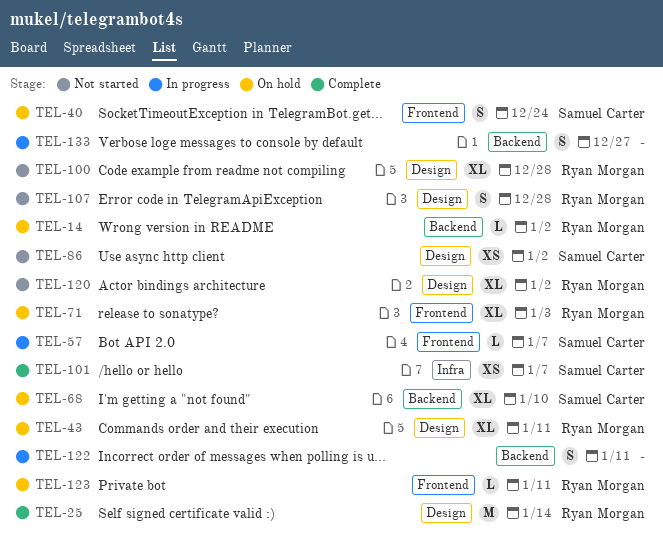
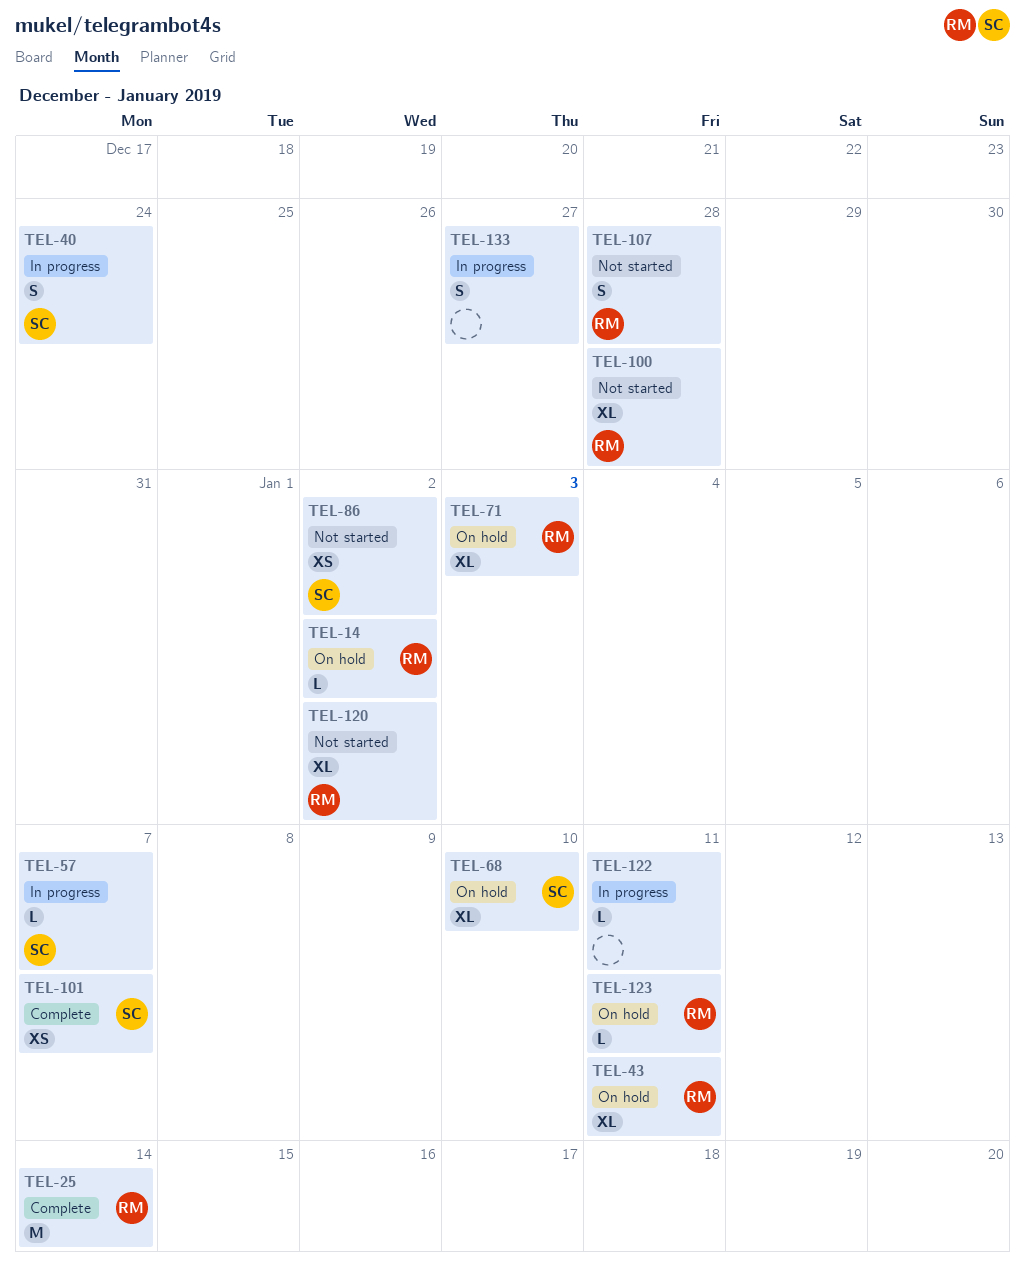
TEL-40, status: On hold -> In progress
TEL-122, estimate: S -> L

